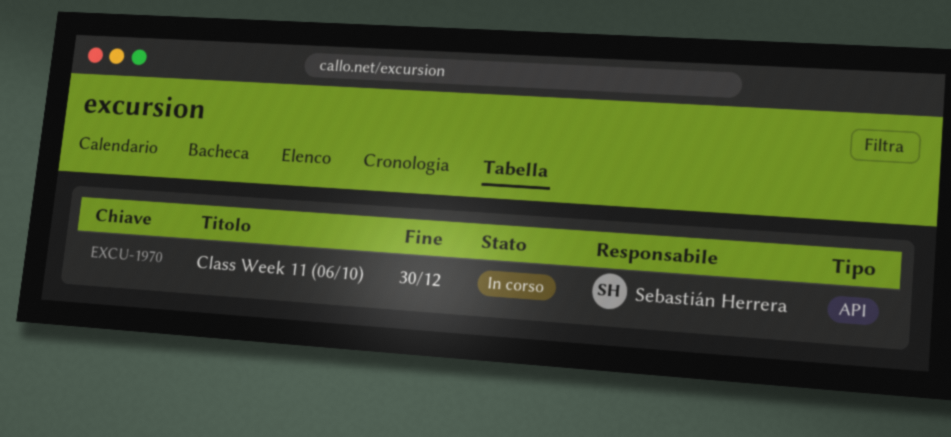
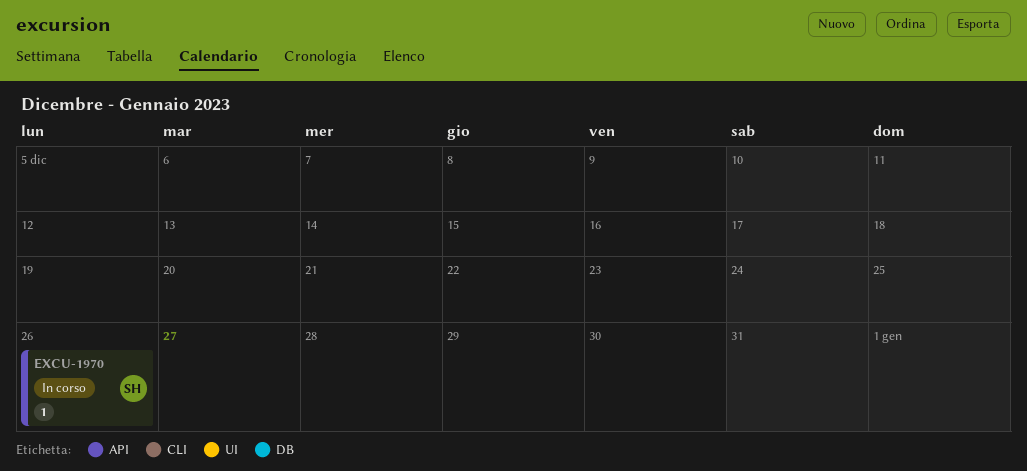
EXCU-1970, due: Dec 30 -> Dec 26

